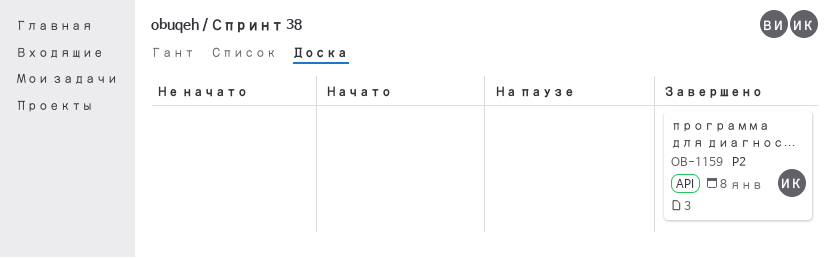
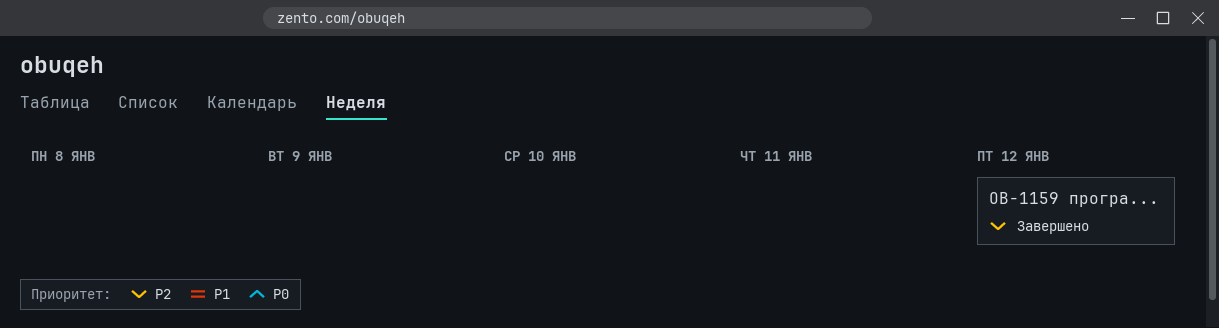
OB-1159, due: Jan 8 -> Jan 12

